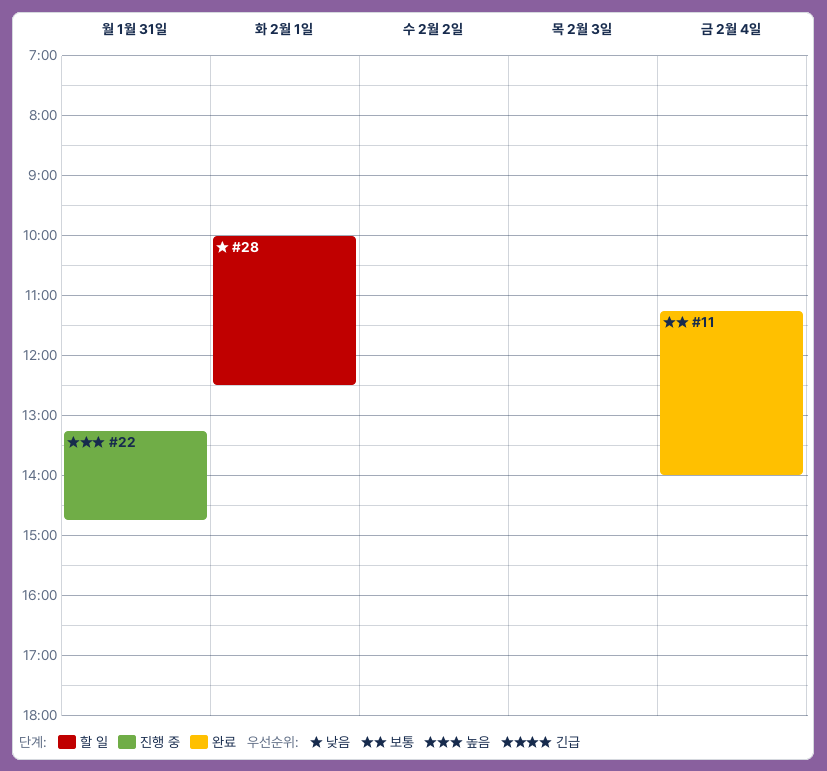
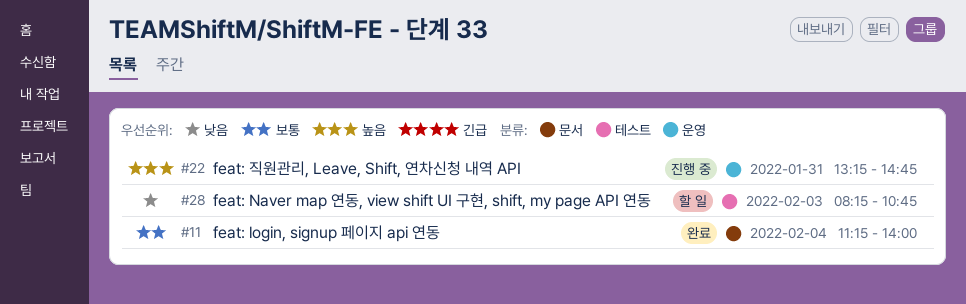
#28, day: Feb 1 -> Feb 3
#28, begins: 10:00 -> 08:15
#28, ends: 12:30 -> 10:45

